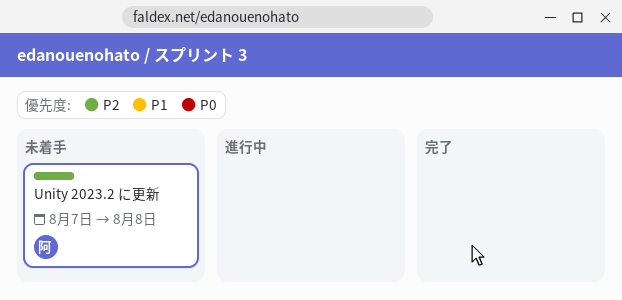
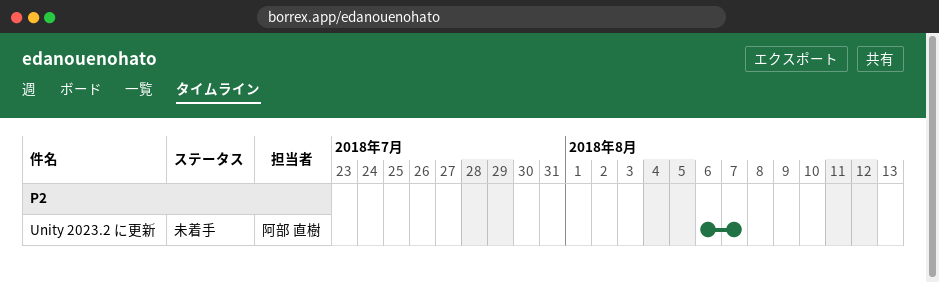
Unity 2023.2 に更新, start: Aug 7 -> Aug 6
Unity 2023.2 に更新, due: Aug 8 -> Aug 7

